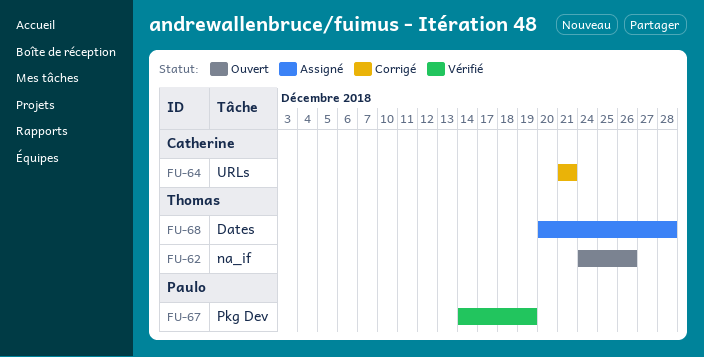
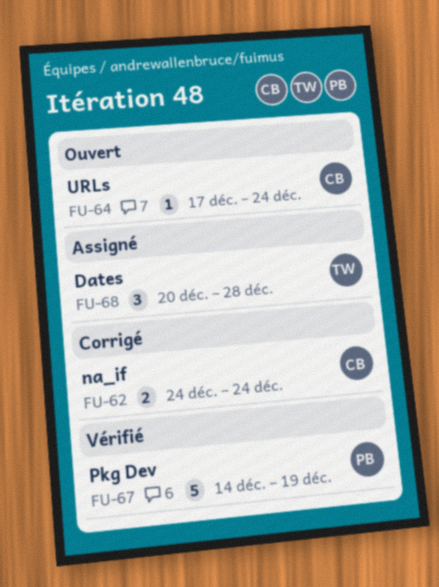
FU-62, status: Ouvert -> Corrigé
FU-62, owner: Thomas -> Catherine
FU-62, due: Dec 26 -> Dec 24
FU-64, status: Corrigé -> Ouvert
FU-64, start: Dec 21 -> Dec 17
FU-64, due: Dec 21 -> Dec 24

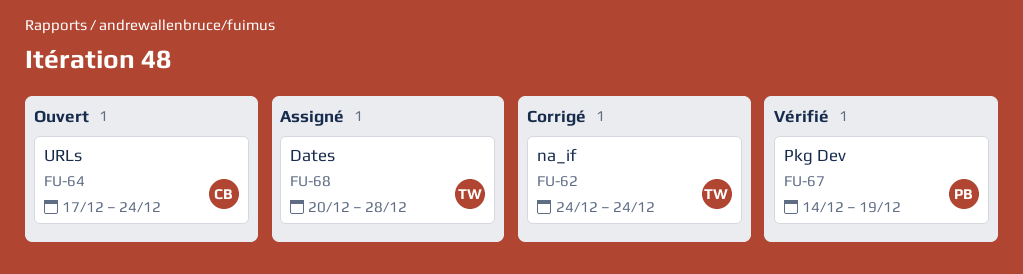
FU-62, owner: CB -> TW

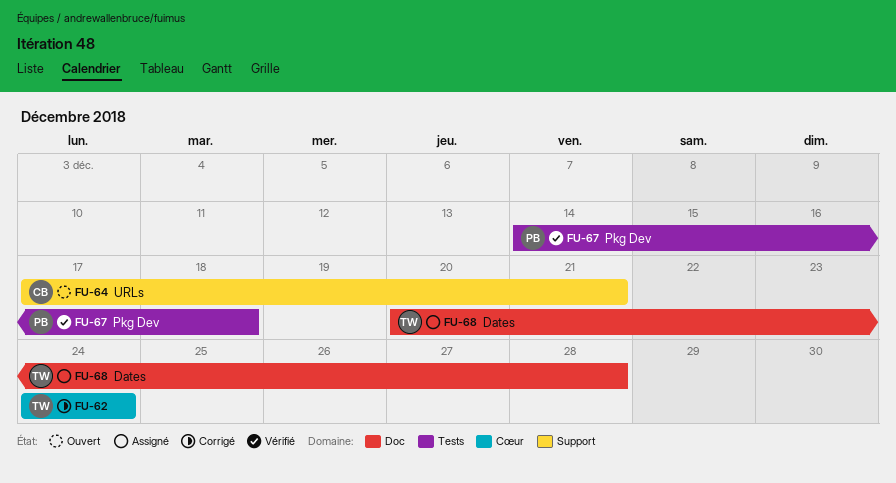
FU-64, due: Dec 24 -> Dec 21
FU-67, due: Dec 19 -> Dec 18

